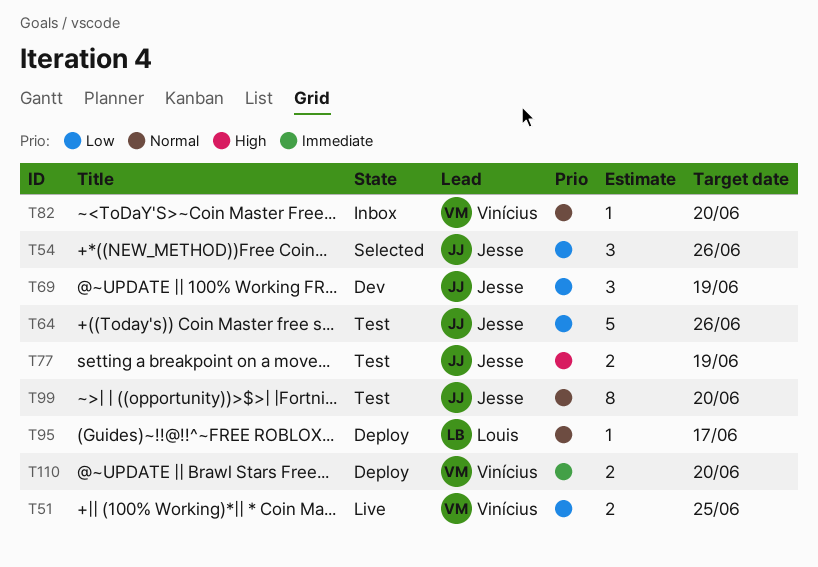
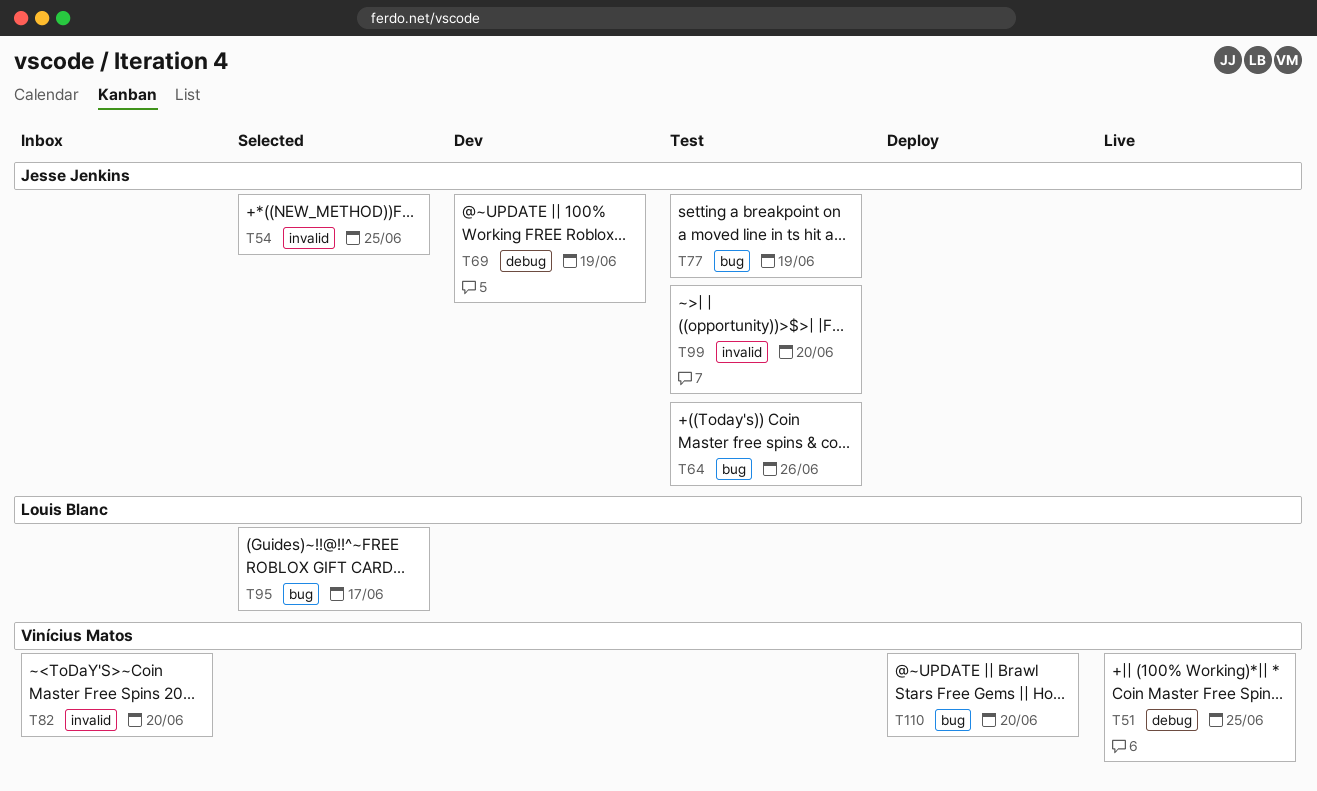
T54, due: Jun 26 -> Jun 25
T95, status: Deploy -> Selected

